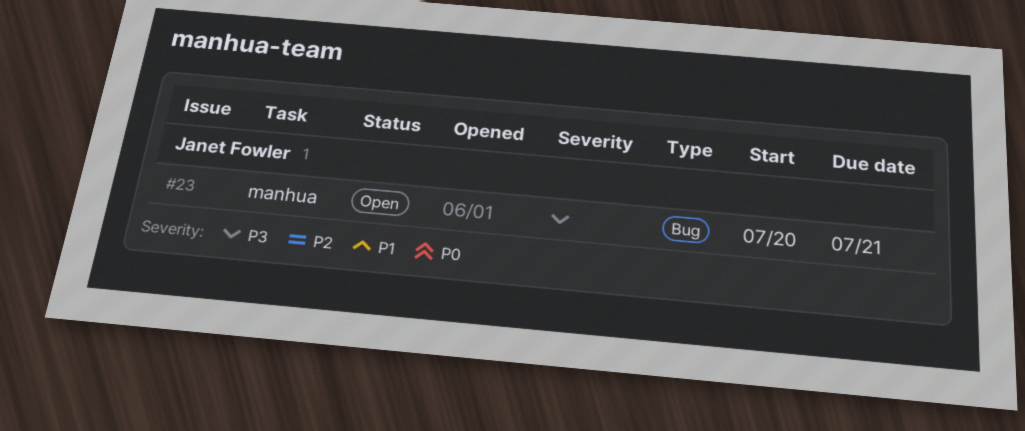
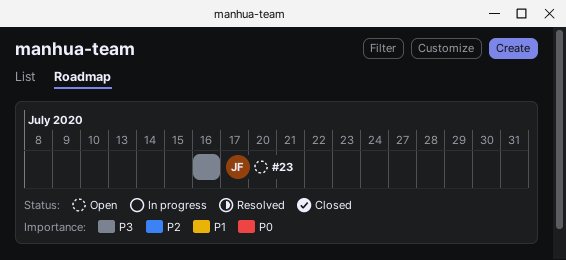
#23, start: Jul 20 -> Jul 16
#23, due: Jul 21 -> Jul 16

